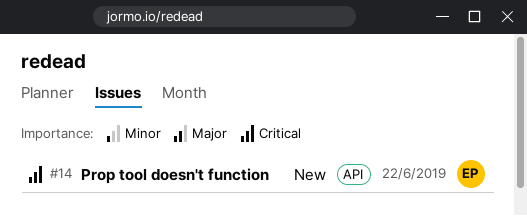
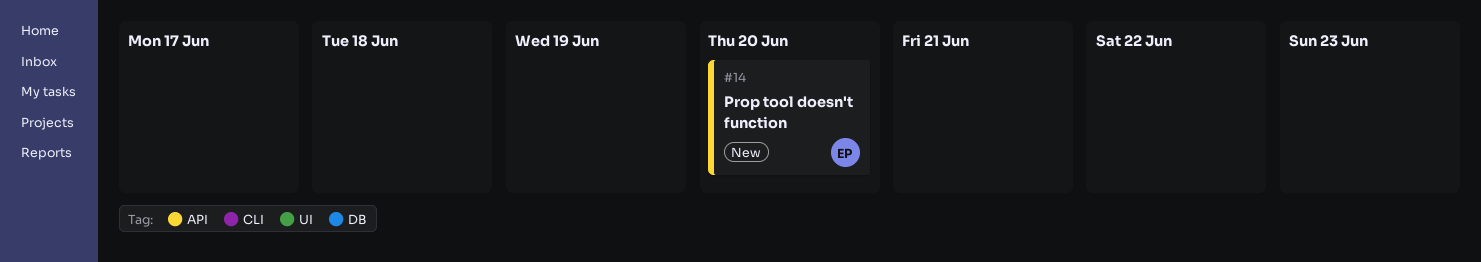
#14, due: Jun 22 -> Jun 20

